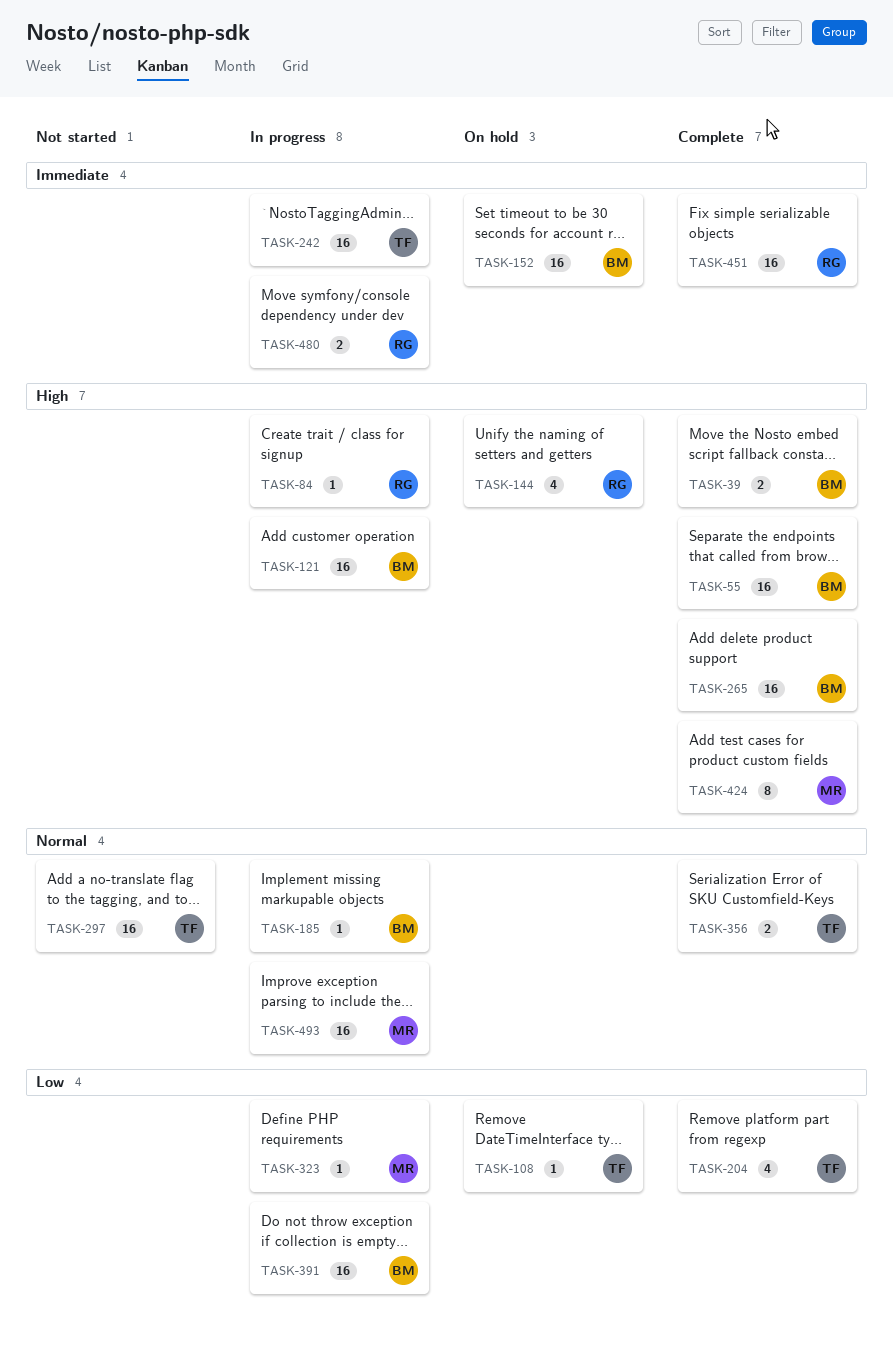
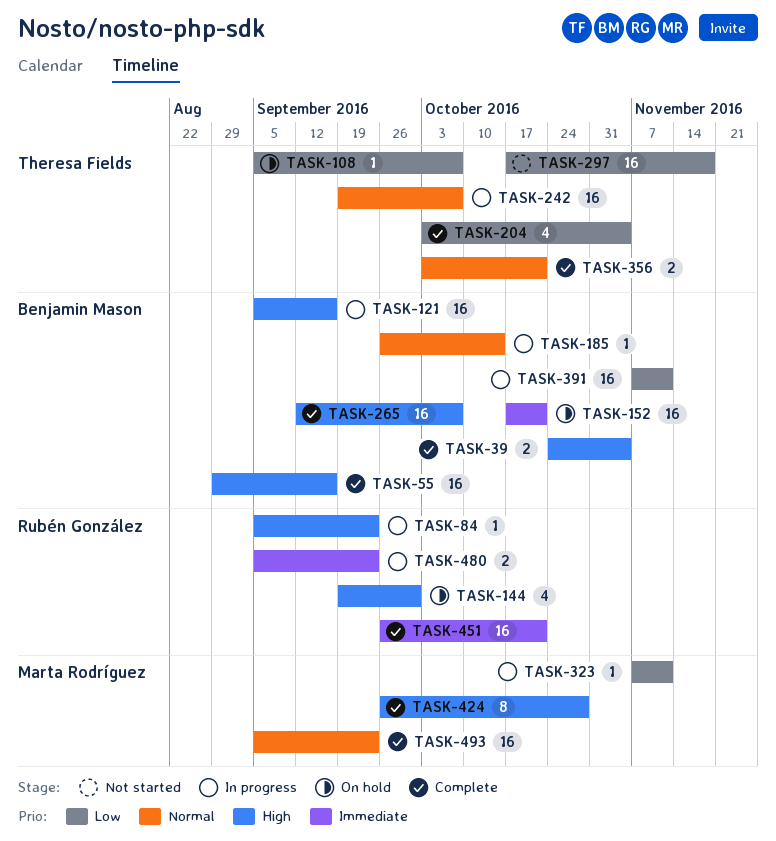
TASK-242, priority: Immediate -> Normal
TASK-297, priority: Normal -> Low
TASK-493, status: In progress -> Complete

